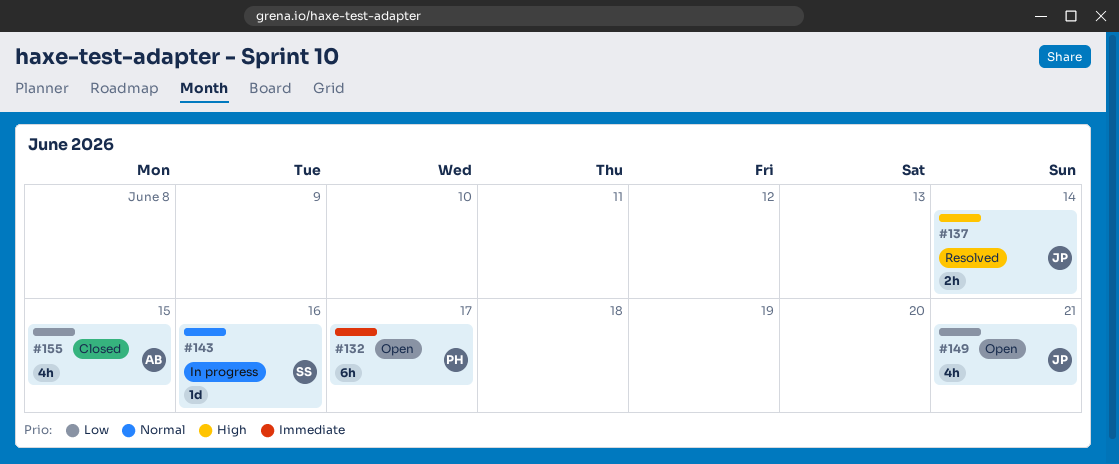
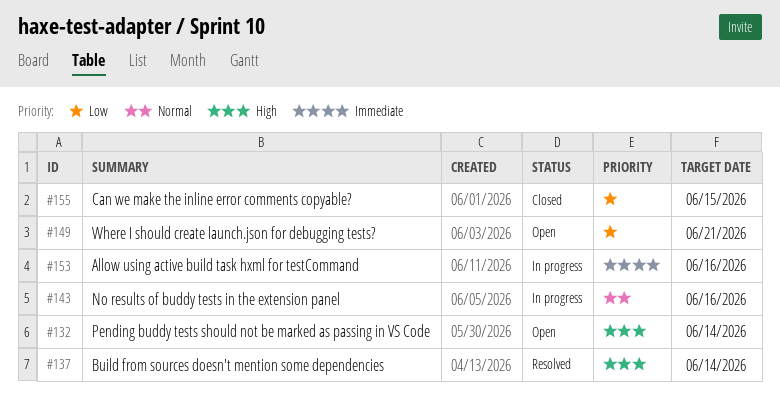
#132, priority: Immediate -> High
#132, due: Jun 17 -> Jun 14
#153: none -> present

